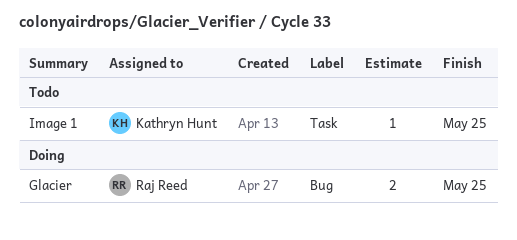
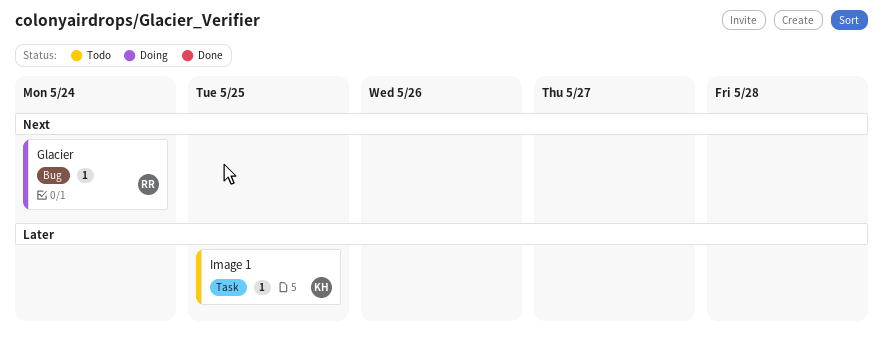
Glacier, estimate: 2 -> 1
Glacier, due: May 25 -> May 24

